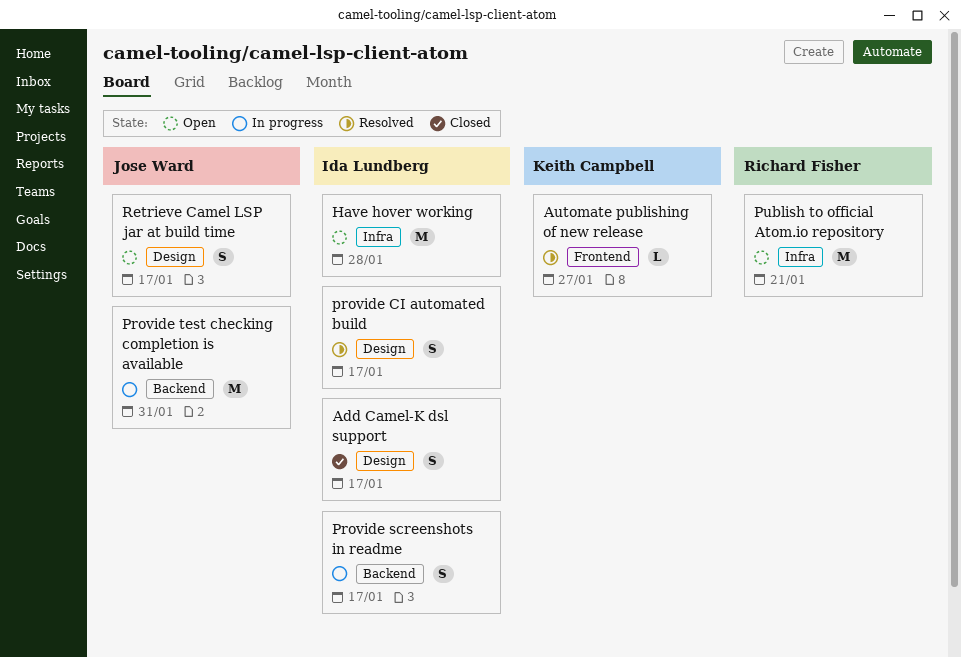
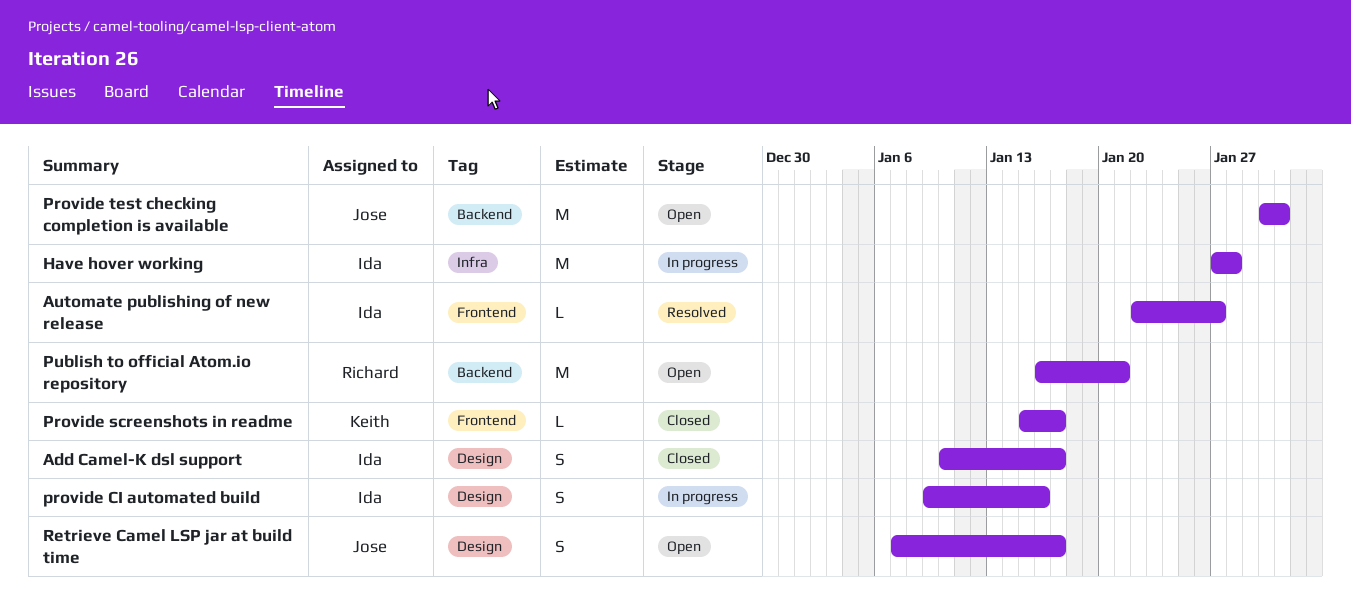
Automate publishing of new release, owner: Keith Campbell -> Ida Lundberg
Have hover working, status: Open -> In progress
provide CI automated build, status: Resolved -> In progress
provide CI automated build, due: Jan 17 -> Jan 16
Provide screenshots in readme, status: In progress -> Closed
Provide screenshots in readme, owner: Ida Lundberg -> Keith Campbell
Provide screenshots in readme, label: Backend -> Frontend
Provide screenshots in readme, estimate: S -> L
Provide test checking completion is available, status: In progress -> Open
Publish to official Atom.io repository, label: Infra -> Backend

